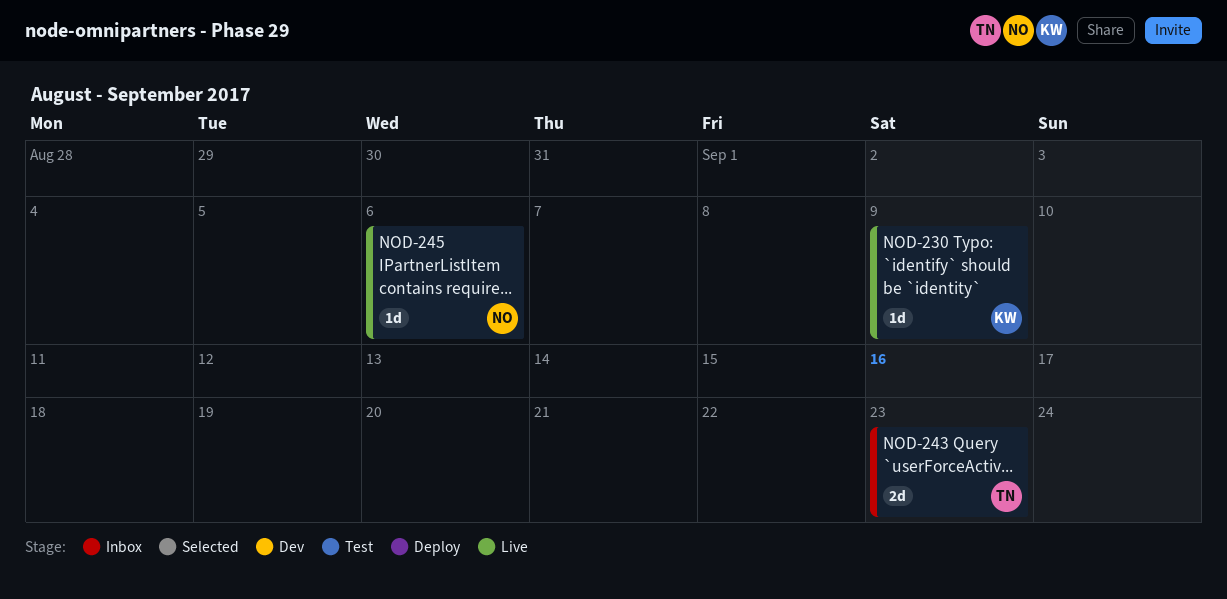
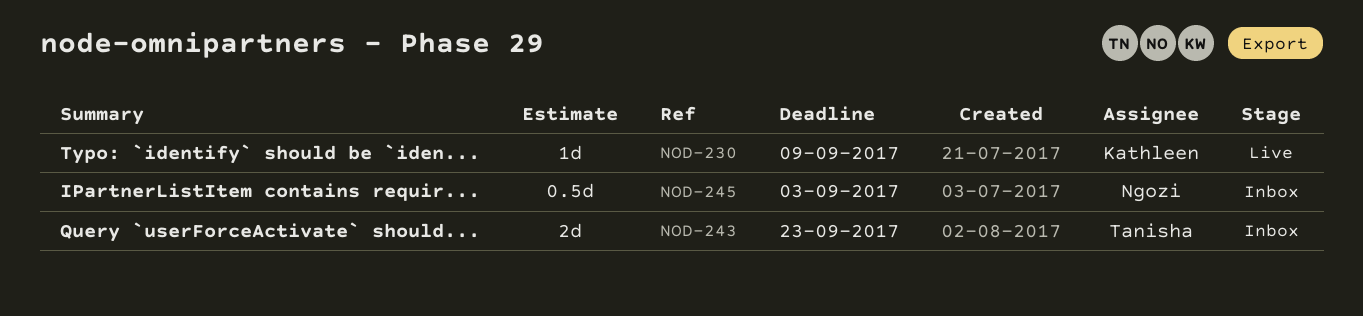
NOD-245, status: Live -> Inbox
NOD-245, estimate: 1d -> 0.5d
NOD-245, due: Sep 6 -> Sep 3

